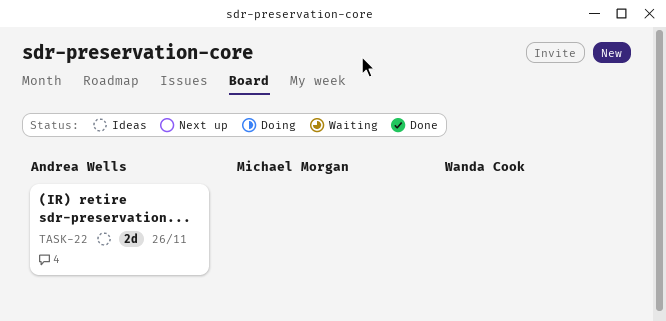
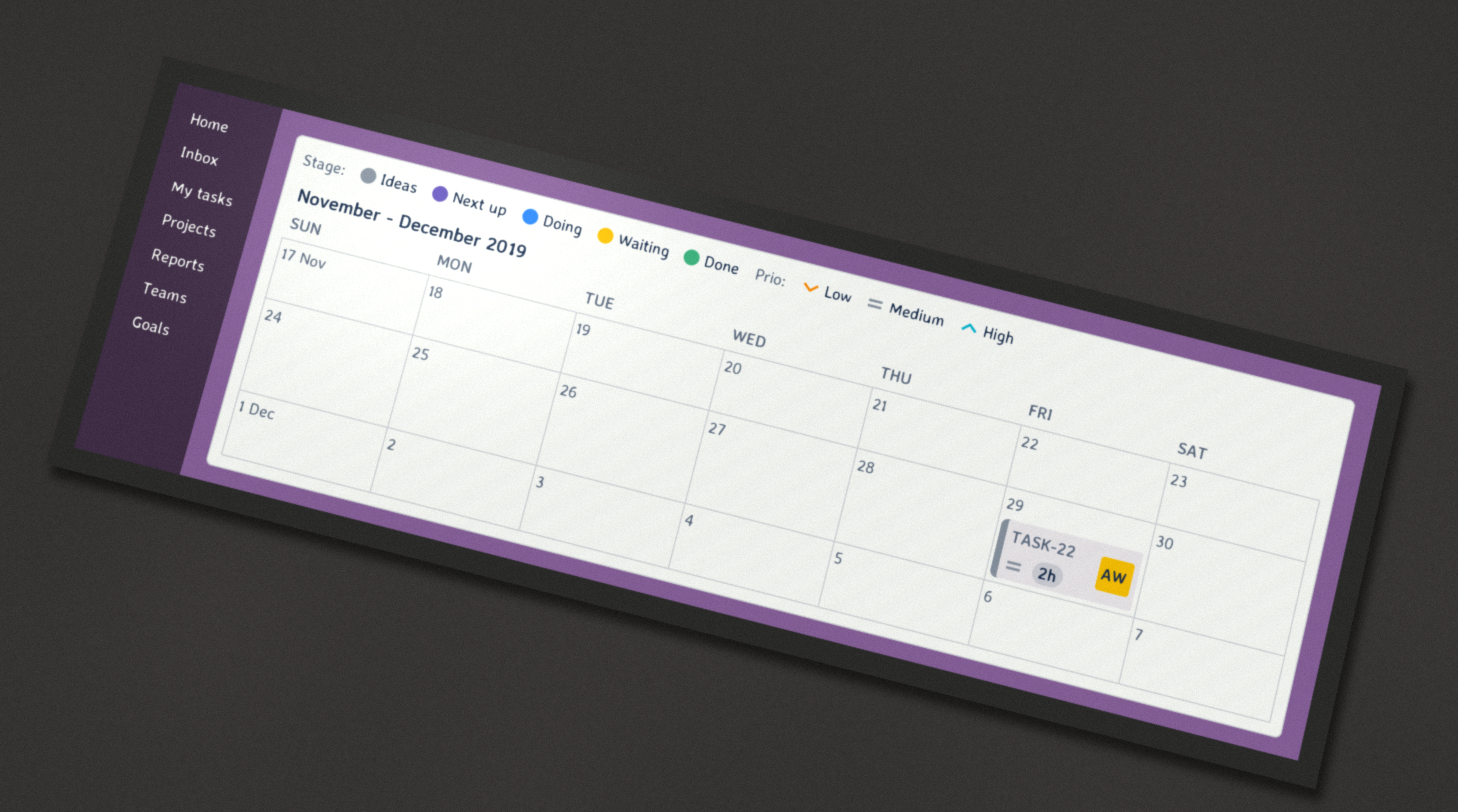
TASK-22, estimate: 2d -> 2h
TASK-22, due: Nov 26 -> Nov 29

